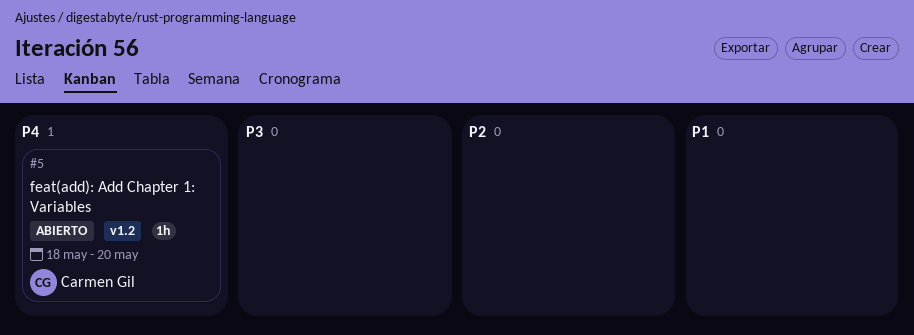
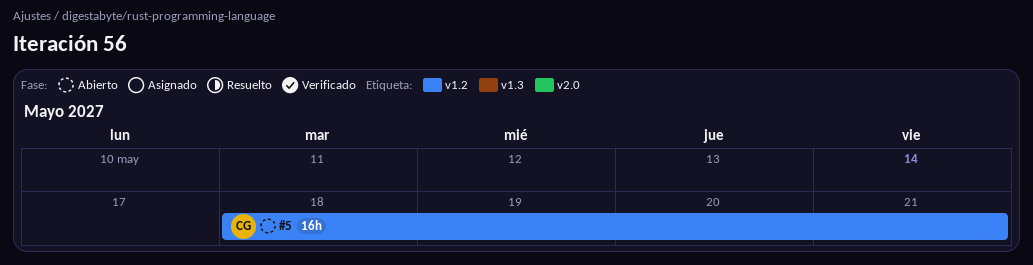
#5, estimate: 1h -> 16h
#5, due: May 20 -> May 21

